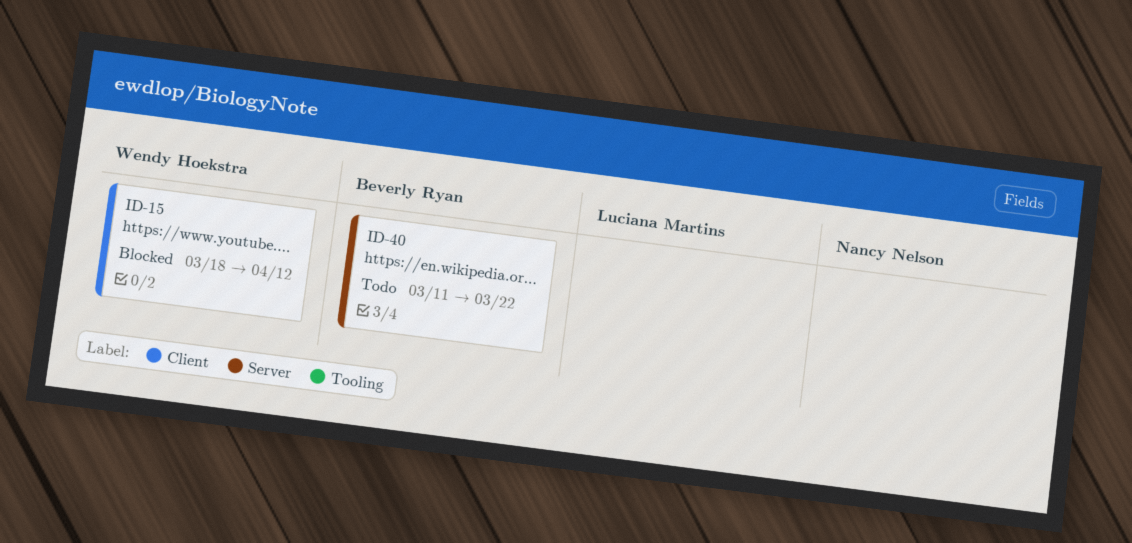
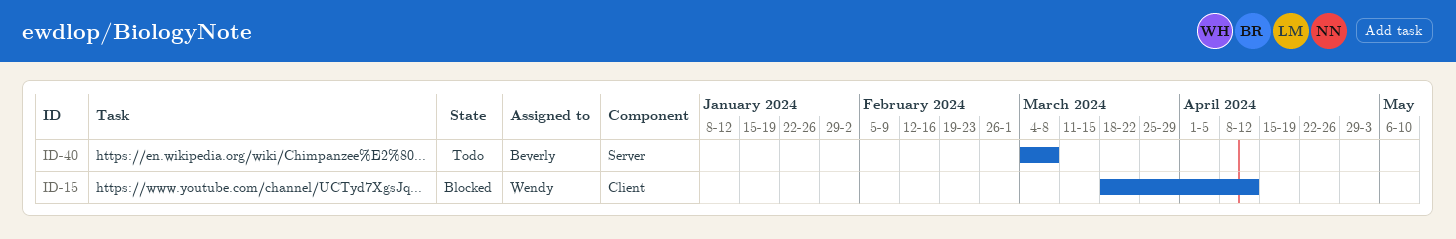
ID-40, start: Mar 11 -> Mar 4
ID-40, due: Mar 22 -> Mar 8

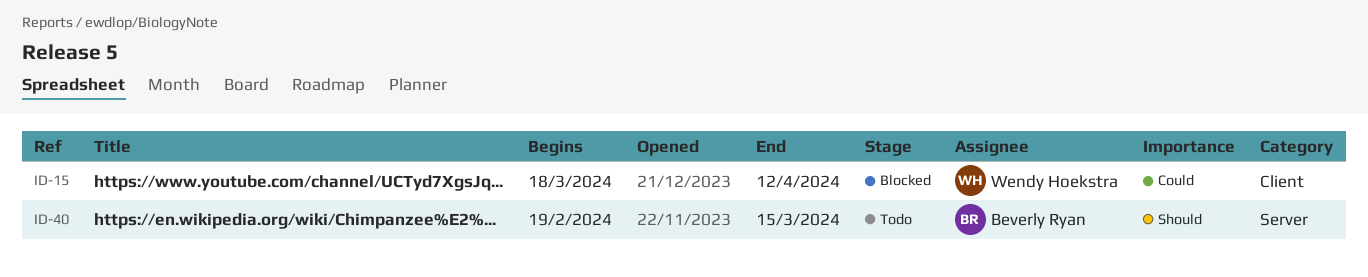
ID-40, start: Mar 4 -> Feb 19
ID-40, due: Mar 8 -> Mar 15

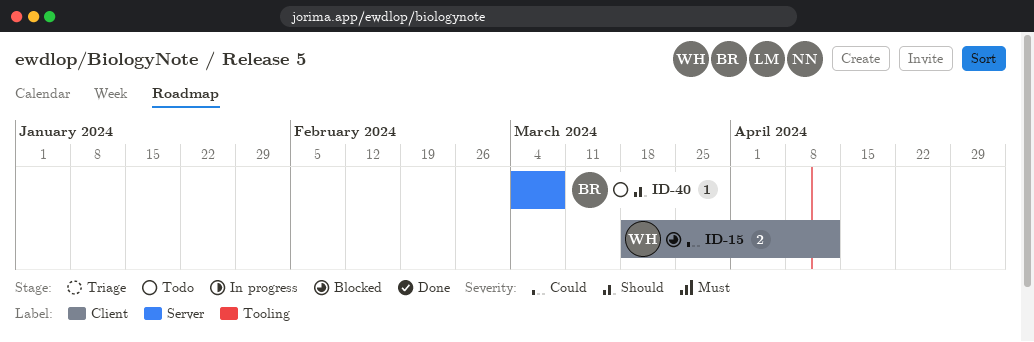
ID-40, start: Feb 19 -> Mar 4
ID-40, due: Mar 15 -> Mar 8

